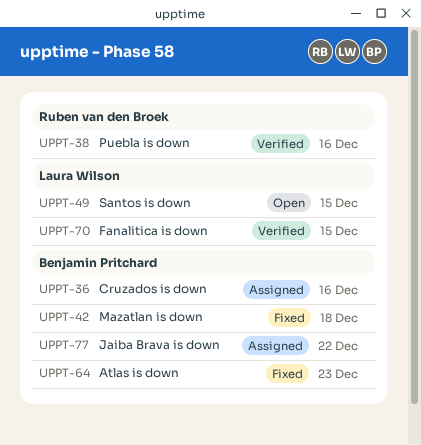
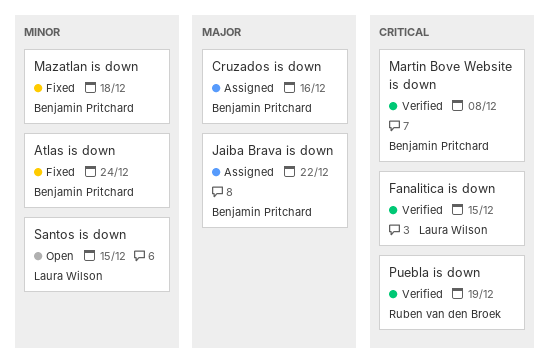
Atlas is down, due: Dec 23 -> Dec 24
Martin Bove Website is down: none -> present
Puebla is down, due: Dec 16 -> Dec 19

